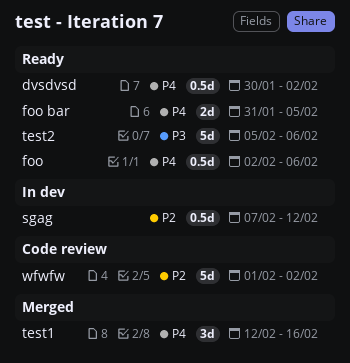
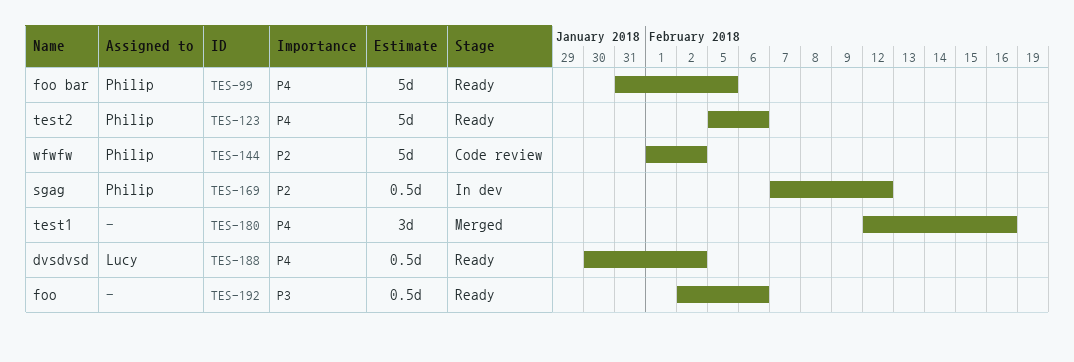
foo, priority: P4 -> P3
foo bar, estimate: 2d -> 5d
test2, priority: P3 -> P4

